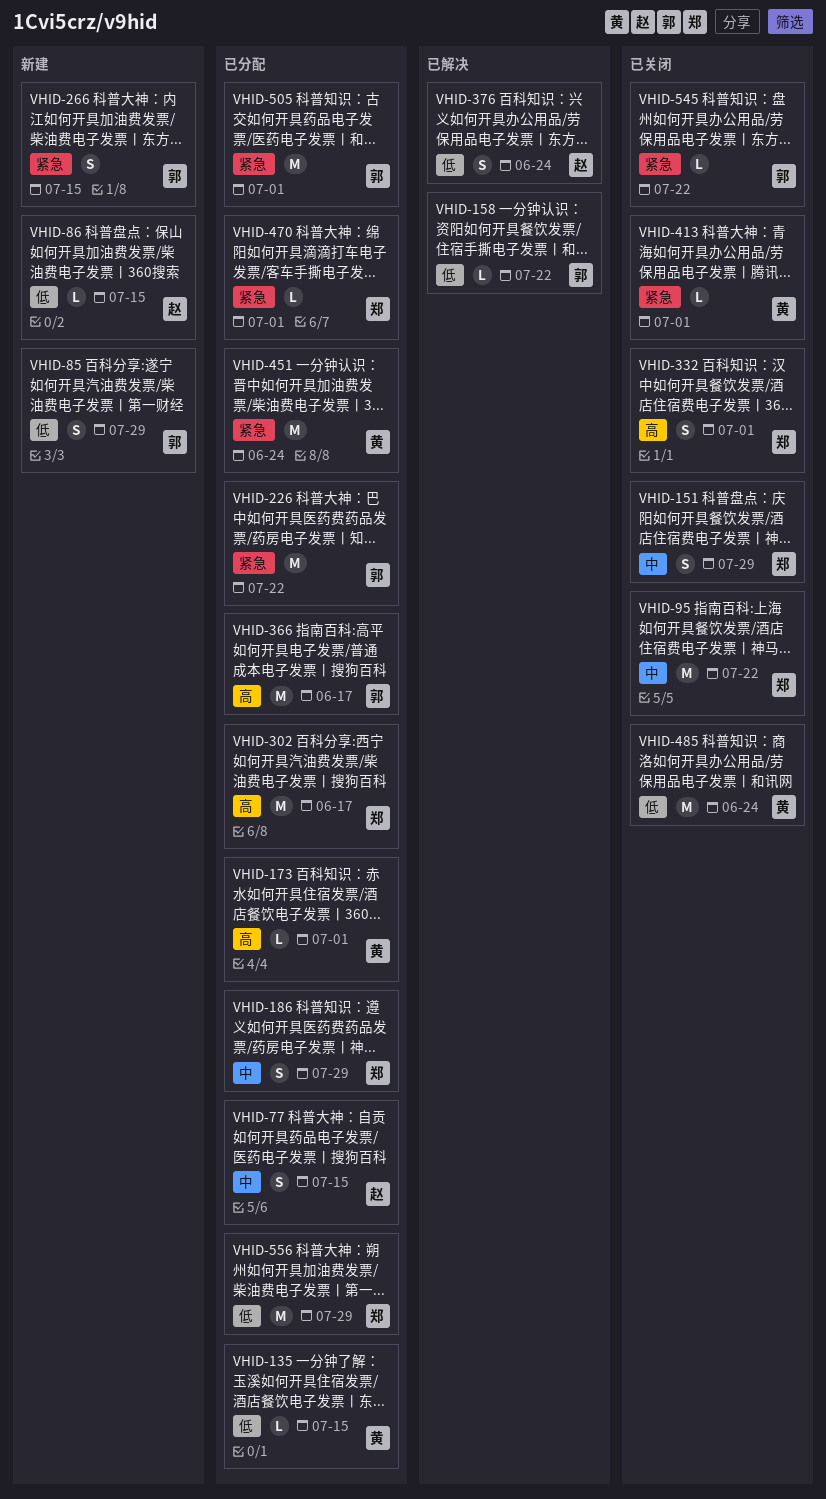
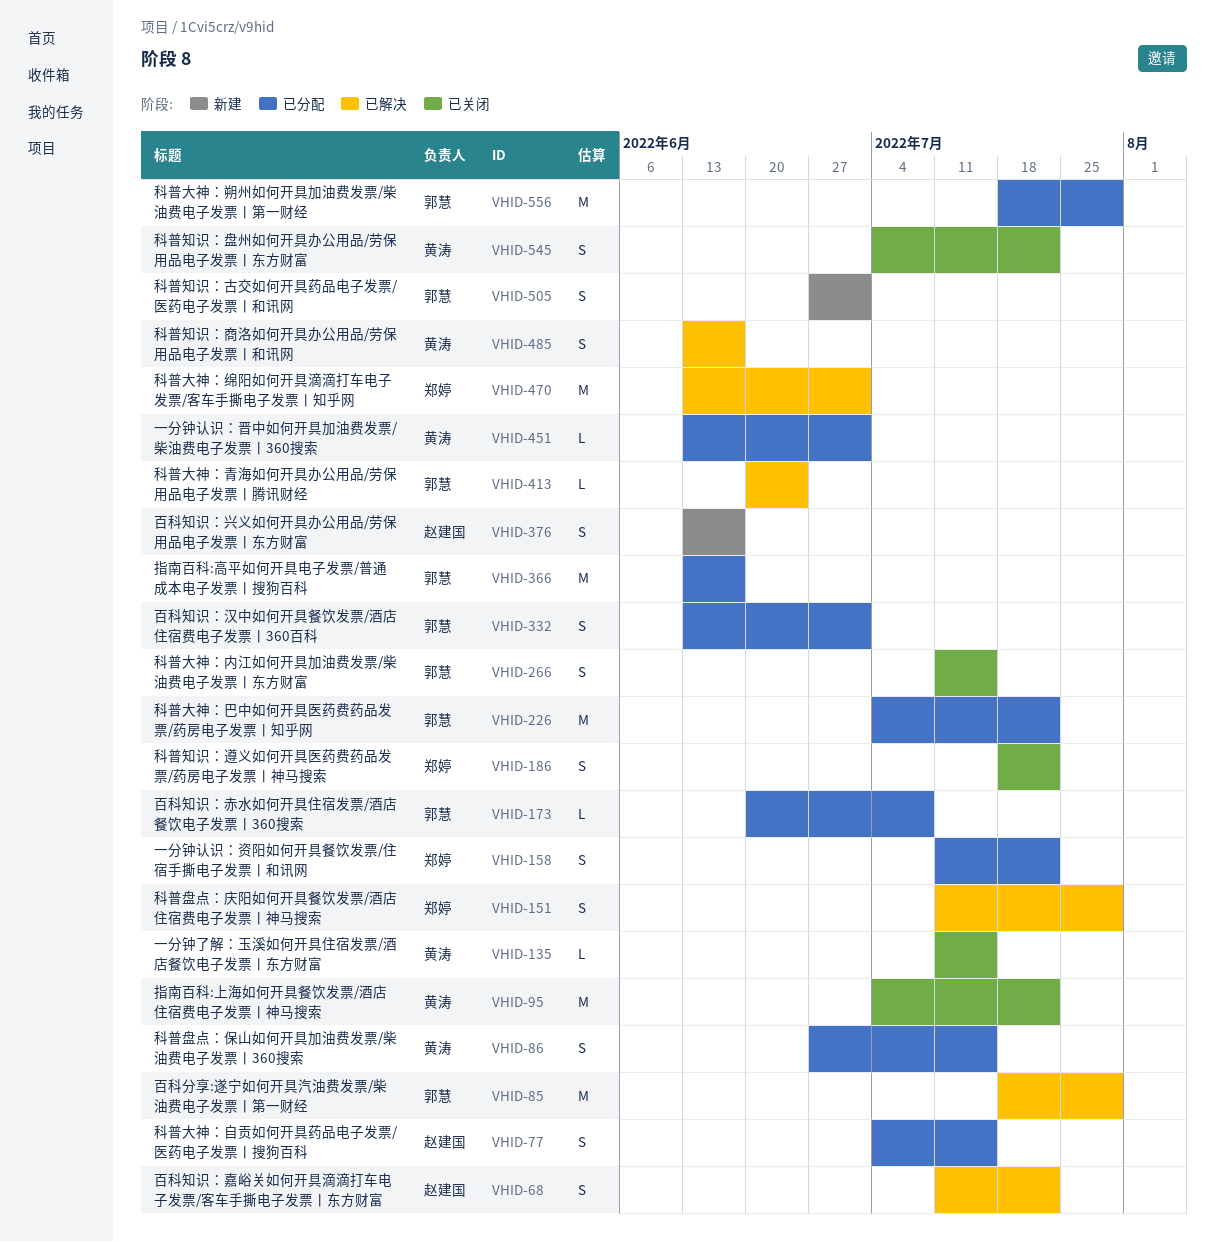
VHID-68: none -> present
VHID-85, status: 新建 -> 已解决
VHID-85, estimate: S -> M
VHID-86, status: 新建 -> 已分配
VHID-86, owner: 赵建国 -> 黄涛
VHID-86, estimate: L -> S
VHID-95, owner: 郑婷 -> 黄涛
VHID-135, status: 已分配 -> 已关闭
VHID-151, status: 已关闭 -> 已解决
VHID-158, status: 已解决 -> 已分配
VHID-158, owner: 郭慧 -> 郑婷
VHID-158, estimate: L -> S
VHID-173, owner: 黄涛 -> 郭慧
VHID-173, due: Jul 1 -> Jul 8
VHID-186, status: 已分配 -> 已关闭
VHID-186, due: Jul 29 -> Jul 22
VHID-266, status: 新建 -> 已关闭
VHID-302: present -> none
VHID-332, status: 已关闭 -> 已分配
VHID-332, owner: 郑婷 -> 郭慧
VHID-376, status: 已解决 -> 新建
VHID-376, due: Jun 24 -> Jun 17
VHID-413, status: 已关闭 -> 已解决
VHID-413, owner: 黄涛 -> 郭慧
VHID-413, due: Jul 1 -> Jun 24
VHID-451, estimate: M -> L
VHID-451, due: Jun 24 -> Jul 1
VHID-470, status: 已分配 -> 已解决
VHID-470, estimate: L -> M
VHID-485, status: 已关闭 -> 已解决
VHID-485, estimate: M -> S
VHID-485, due: Jun 24 -> Jun 17
VHID-505, status: 已分配 -> 新建
VHID-505, estimate: M -> S
VHID-545, owner: 郭慧 -> 黄涛
VHID-545, estimate: L -> S
VHID-556, owner: 郑婷 -> 郭慧

